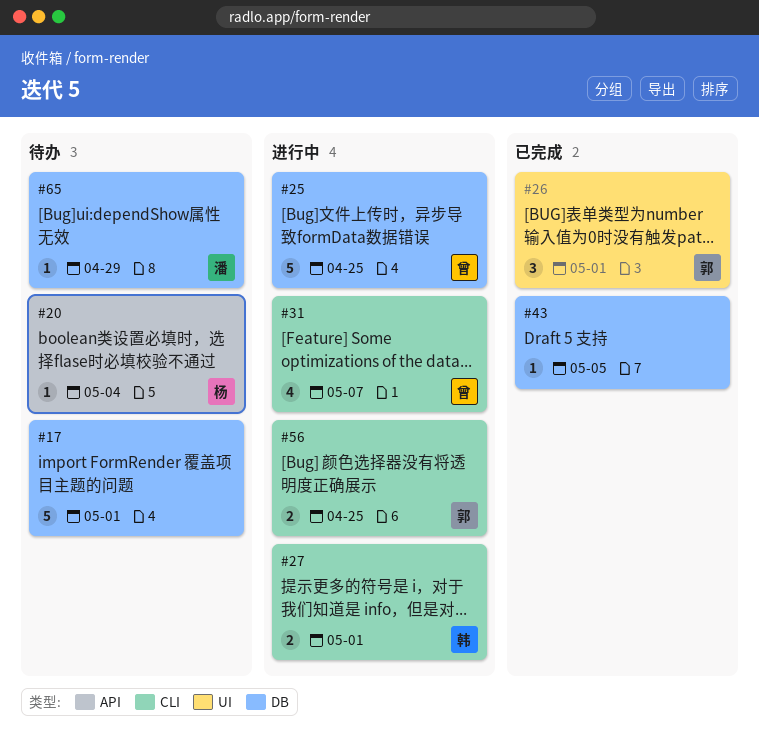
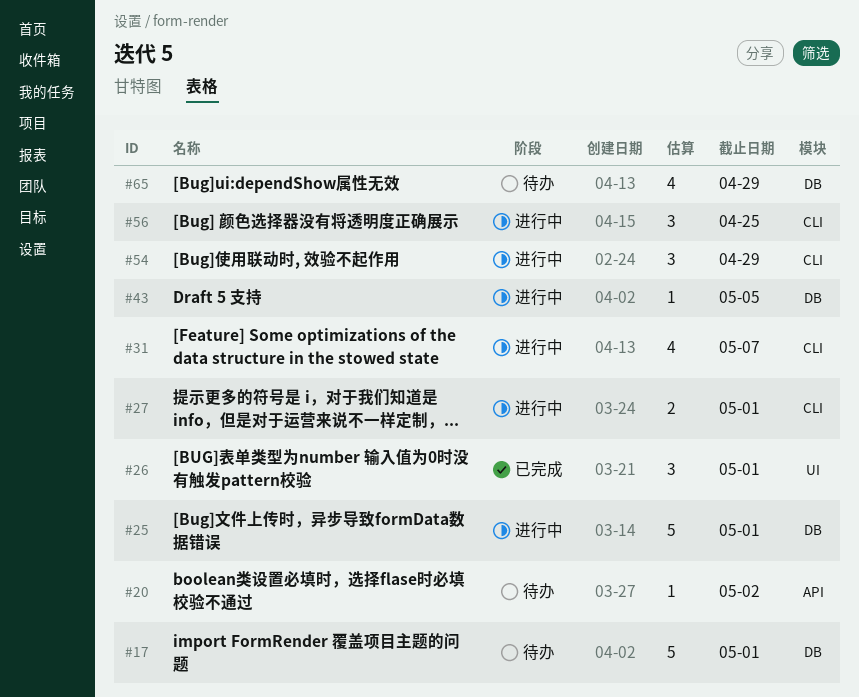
#20, due: May 4 -> May 2
#25, due: Apr 25 -> May 1
#43, status: 已完成 -> 进行中
#54: none -> present
#56, estimate: 2 -> 3
#65, estimate: 1 -> 4

